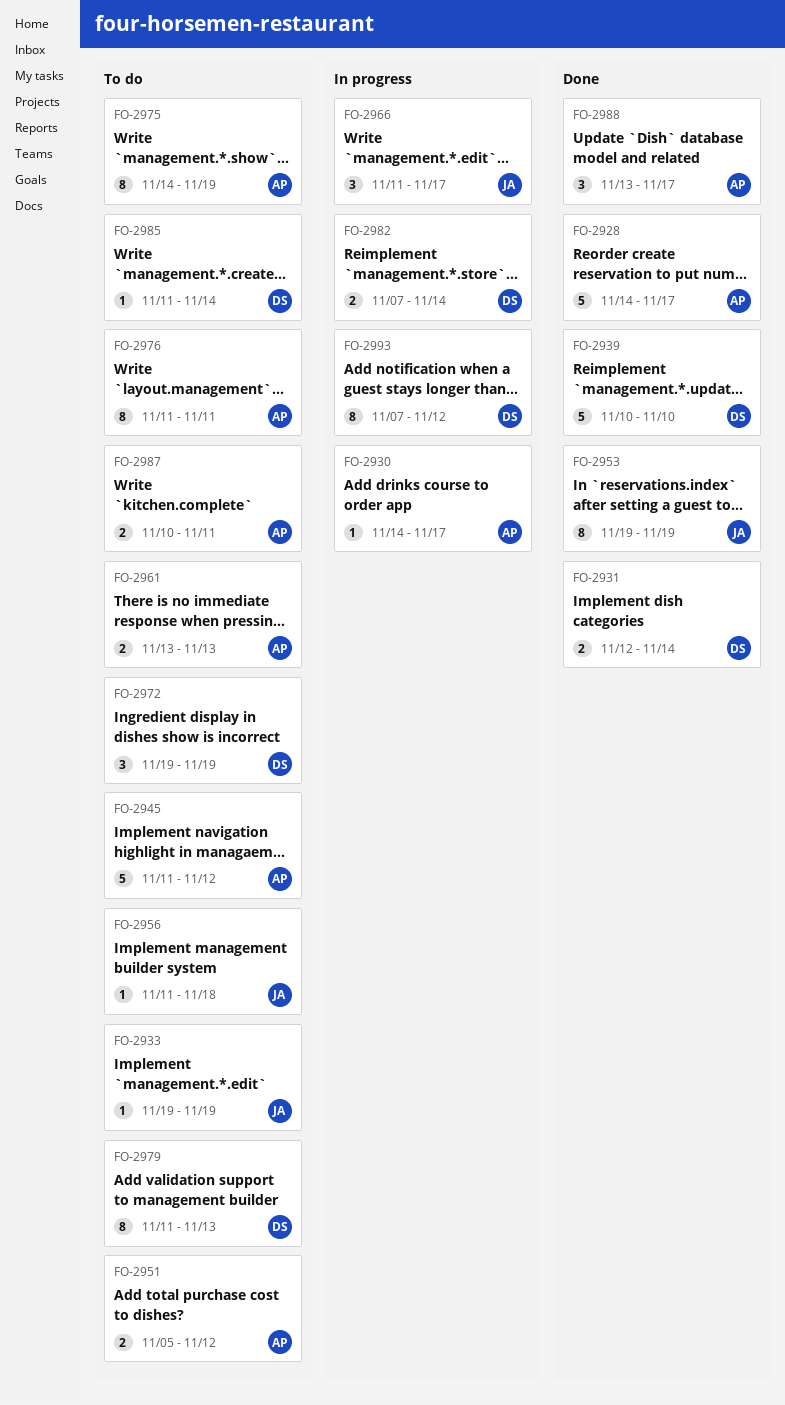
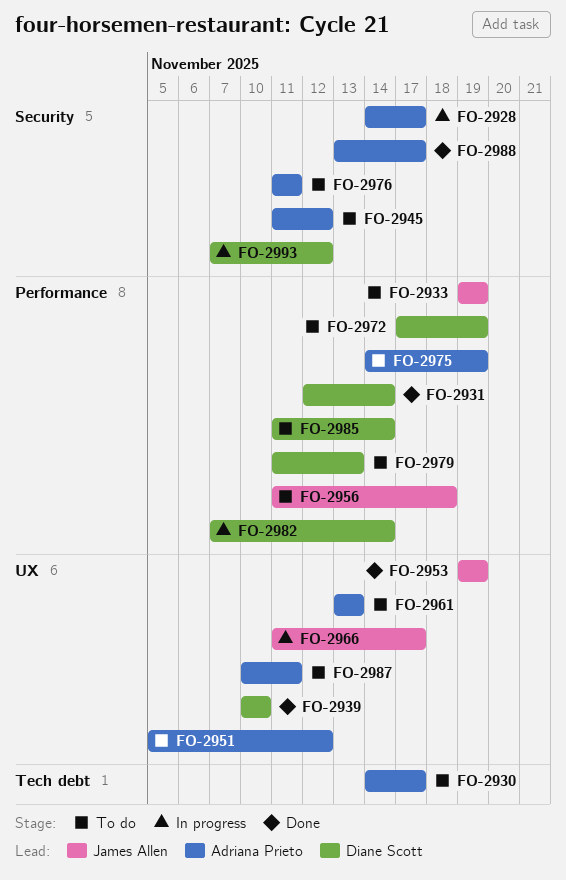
FO-2928, status: Done -> In progress
FO-2930, status: In progress -> To do
FO-2972, start: Nov 19 -> Nov 17

